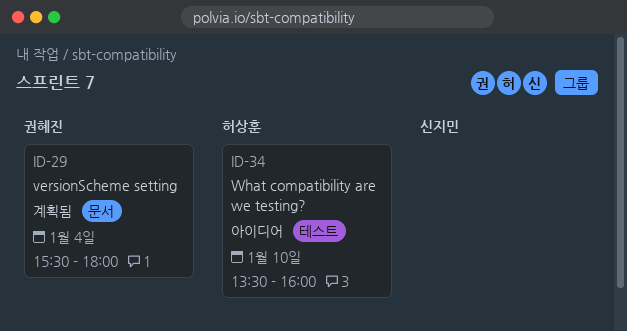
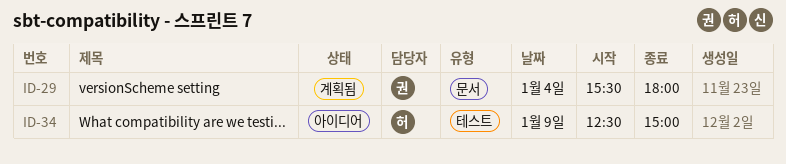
ID-34, day: Jan 10 -> Jan 9
ID-34, begins: 13:30 -> 12:30
ID-34, ends: 16:00 -> 15:00

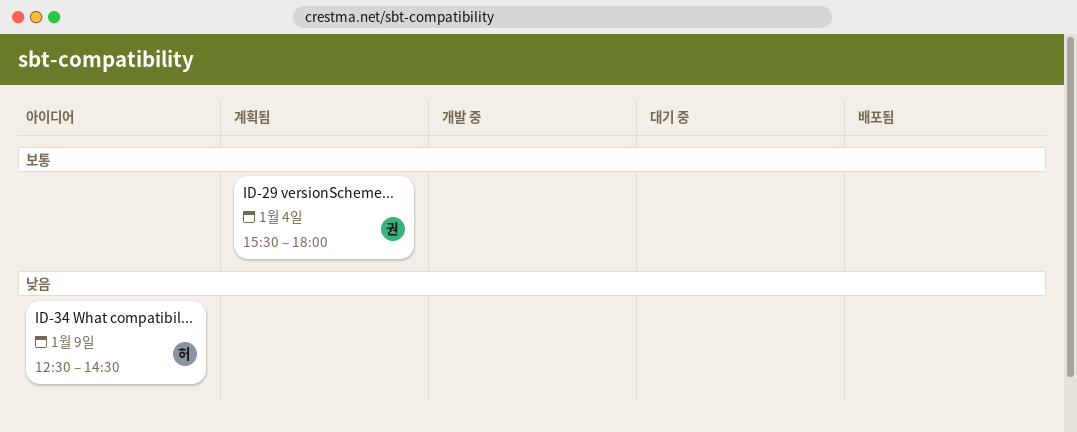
ID-34, ends: 15:00 -> 14:30

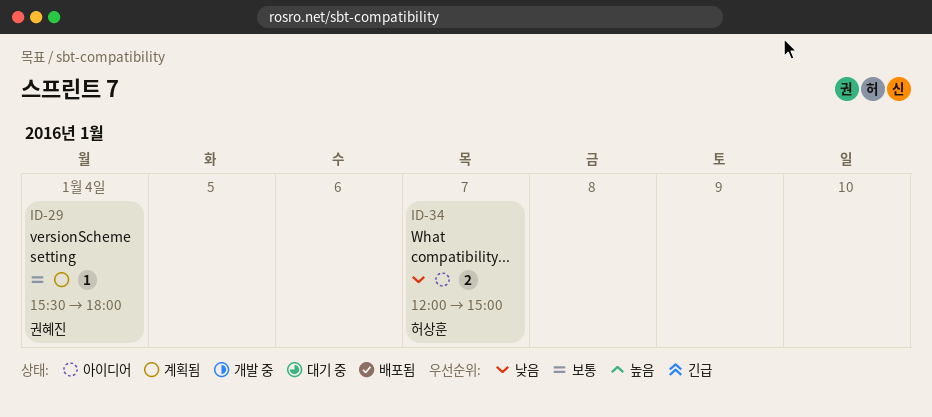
ID-34, day: Jan 9 -> Jan 7
ID-34, begins: 12:30 -> 12:00
ID-34, ends: 14:30 -> 15:00

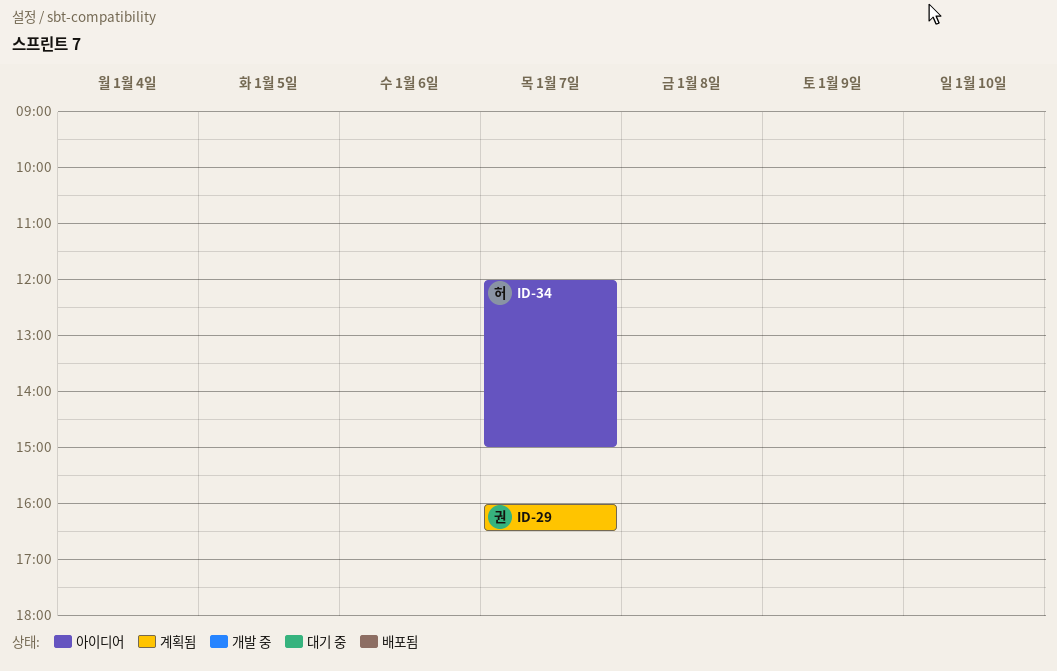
ID-29, day: Jan 4 -> Jan 7
ID-29, begins: 15:30 -> 16:00
ID-29, ends: 18:00 -> 16:30

